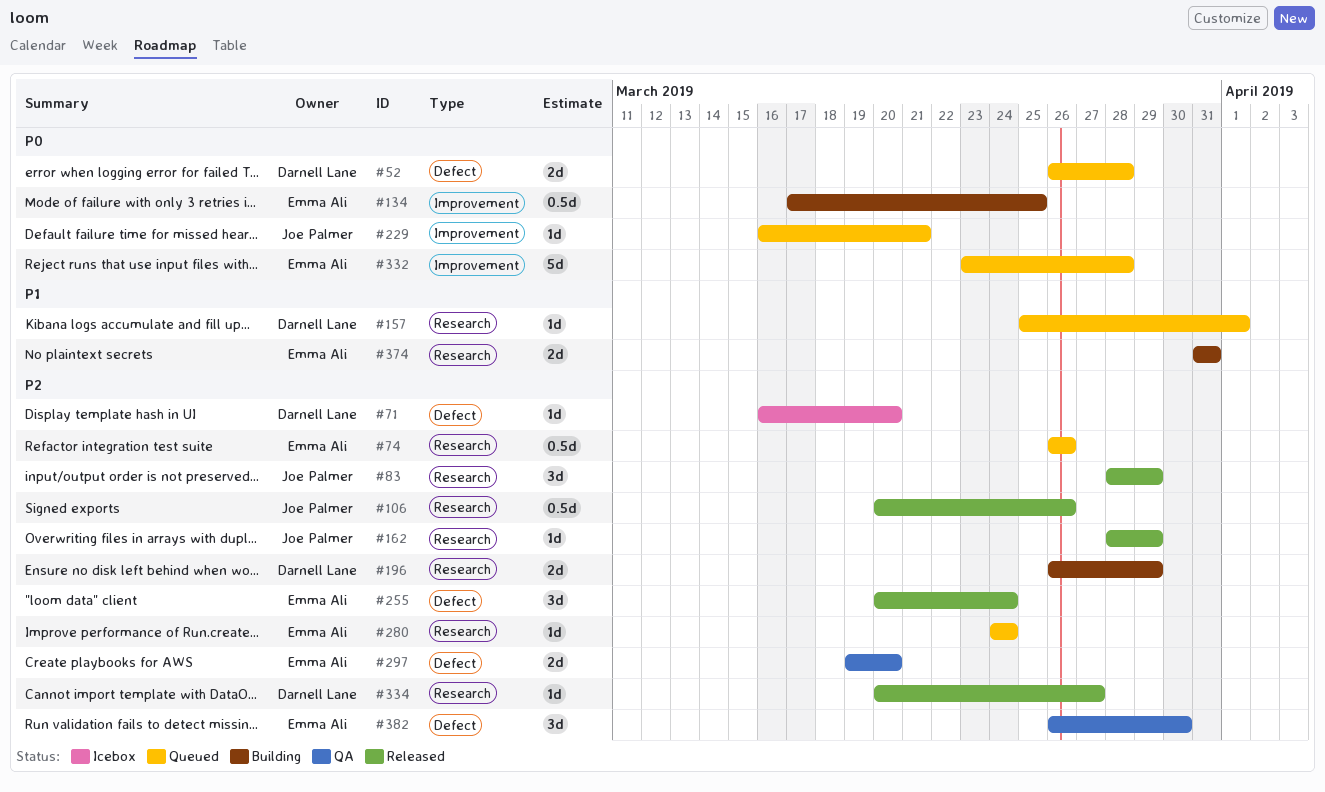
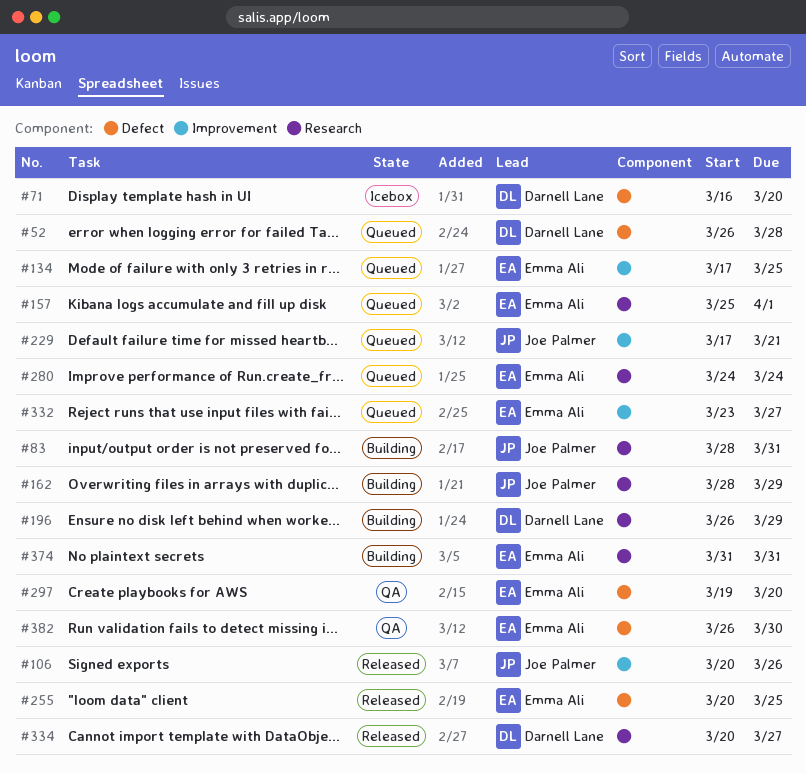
#74: present -> none
#83, status: Released -> Building
#83, due: Mar 29 -> Mar 31
#106, label: Research -> Improvement
#134, status: Building -> Queued
#157, owner: Darnell Lane -> Emma Ali
#162, status: Released -> Building
#229, start: Mar 16 -> Mar 17
#255, due: Mar 24 -> Mar 25
#332, due: Mar 28 -> Mar 27

